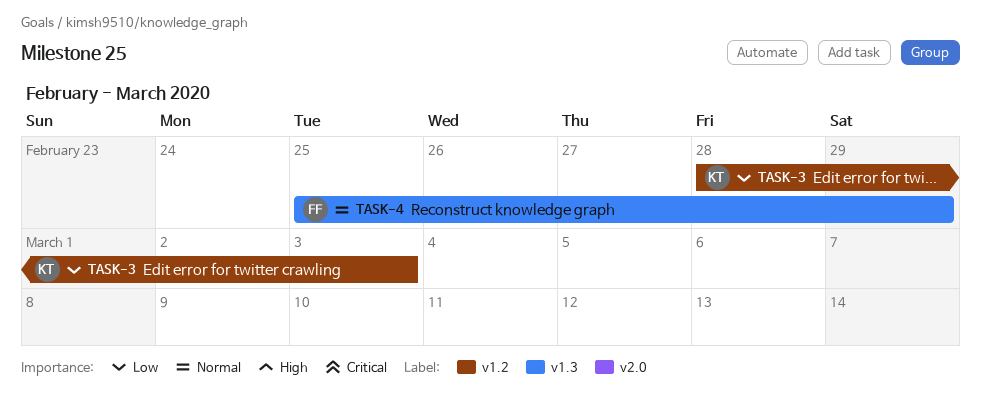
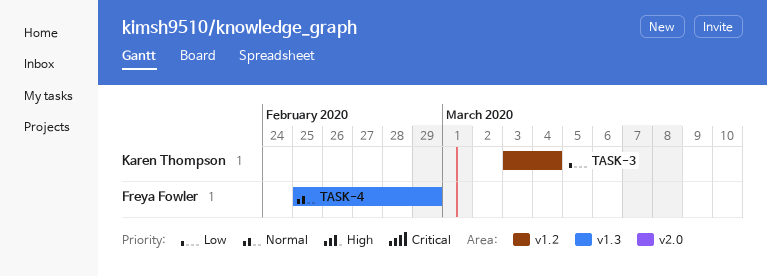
TASK-3, start: Feb 28 -> Mar 3
TASK-3, due: Mar 3 -> Mar 4

